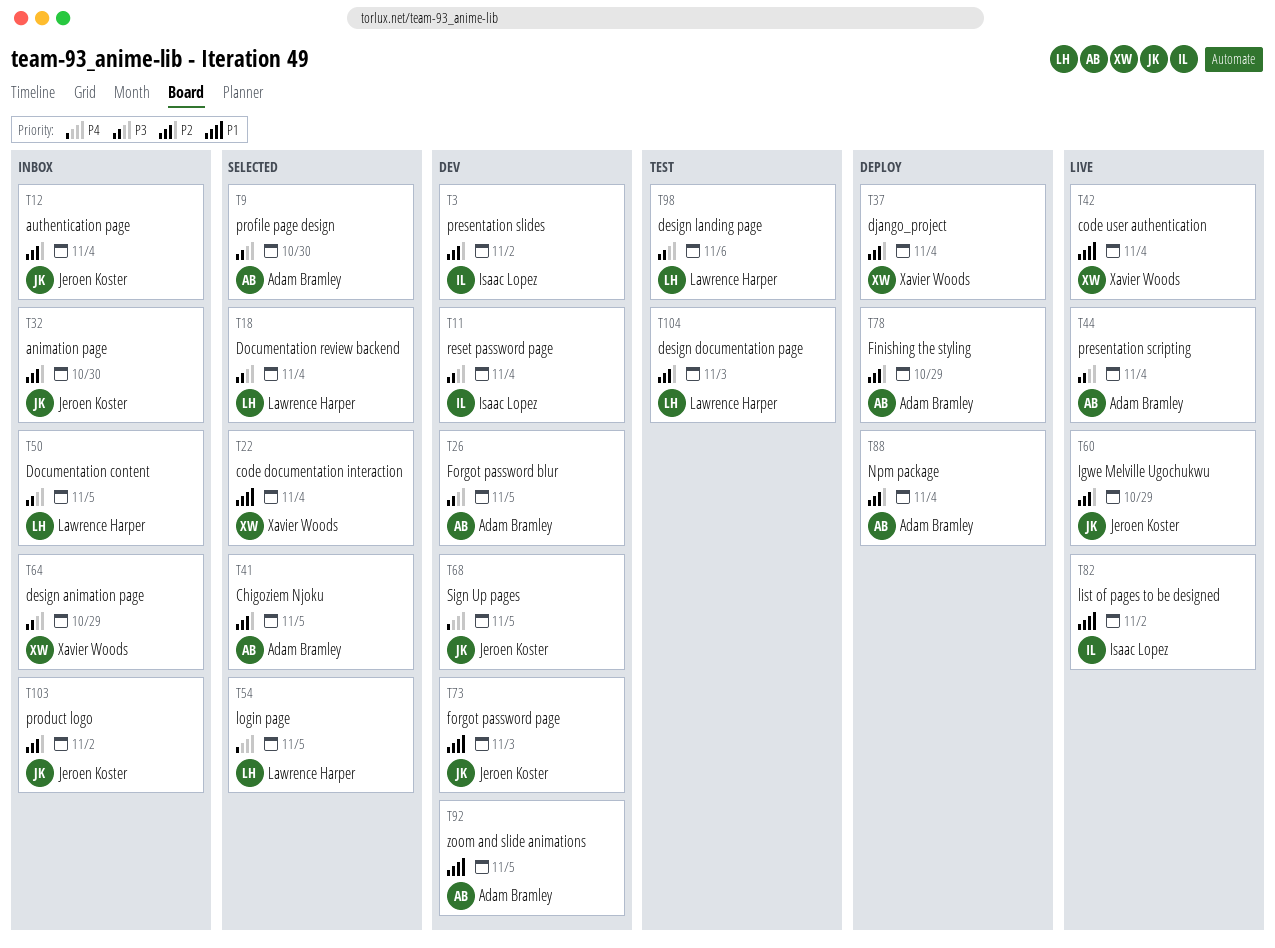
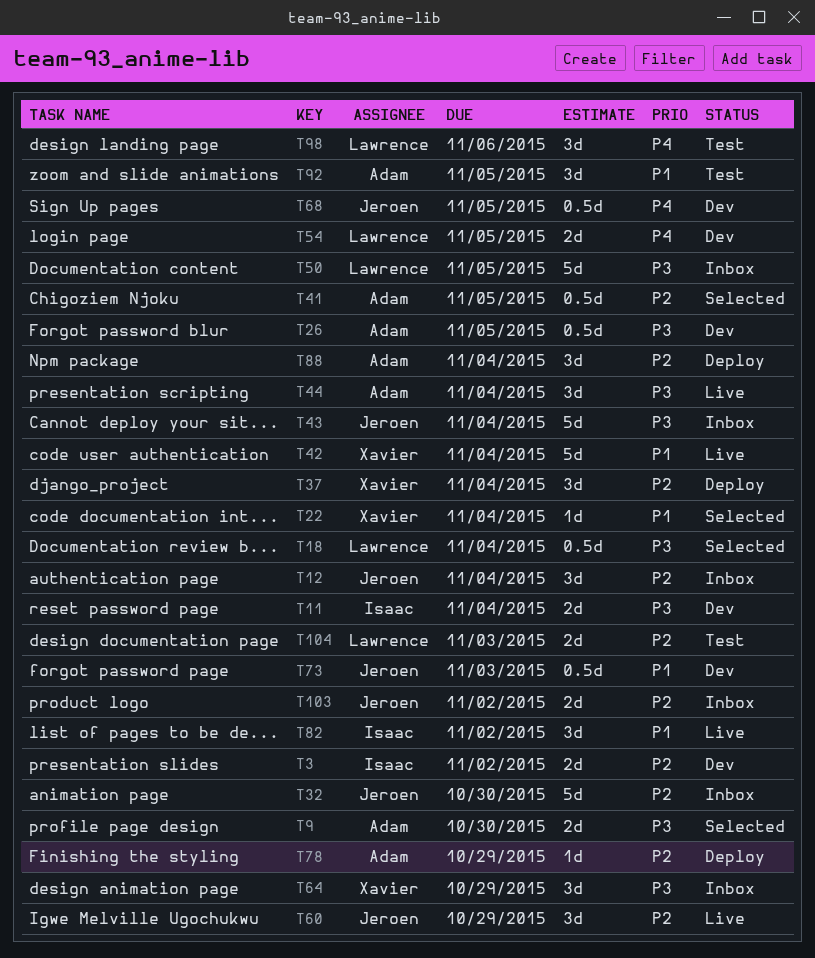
T43: none -> present
T54, status: Selected -> Dev
T92, status: Dev -> Test
T98, priority: P3 -> P4

